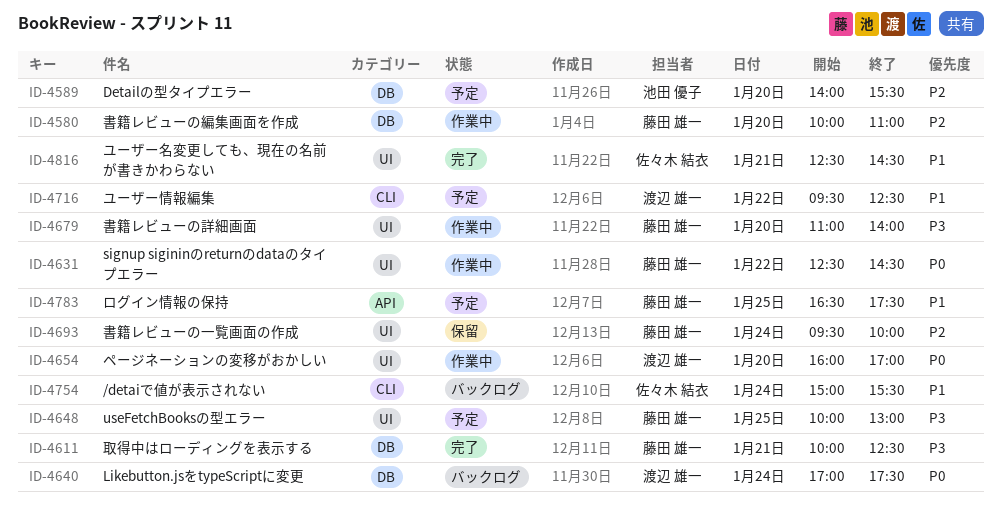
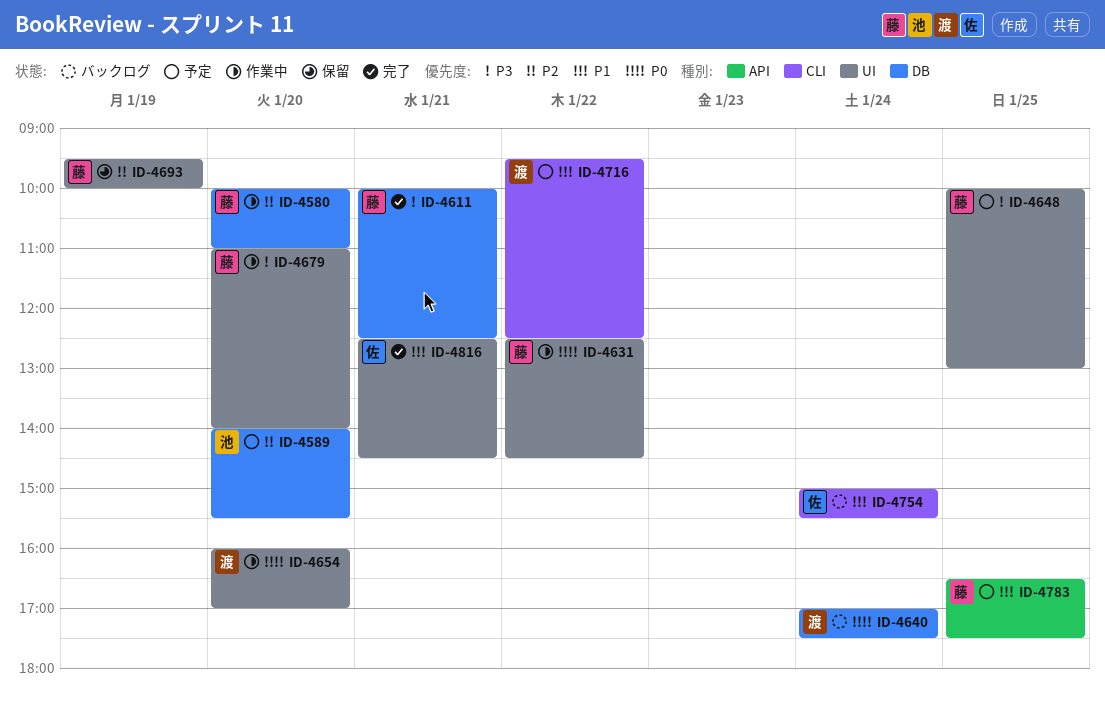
ID-4693, day: Jan 24 -> Jan 19

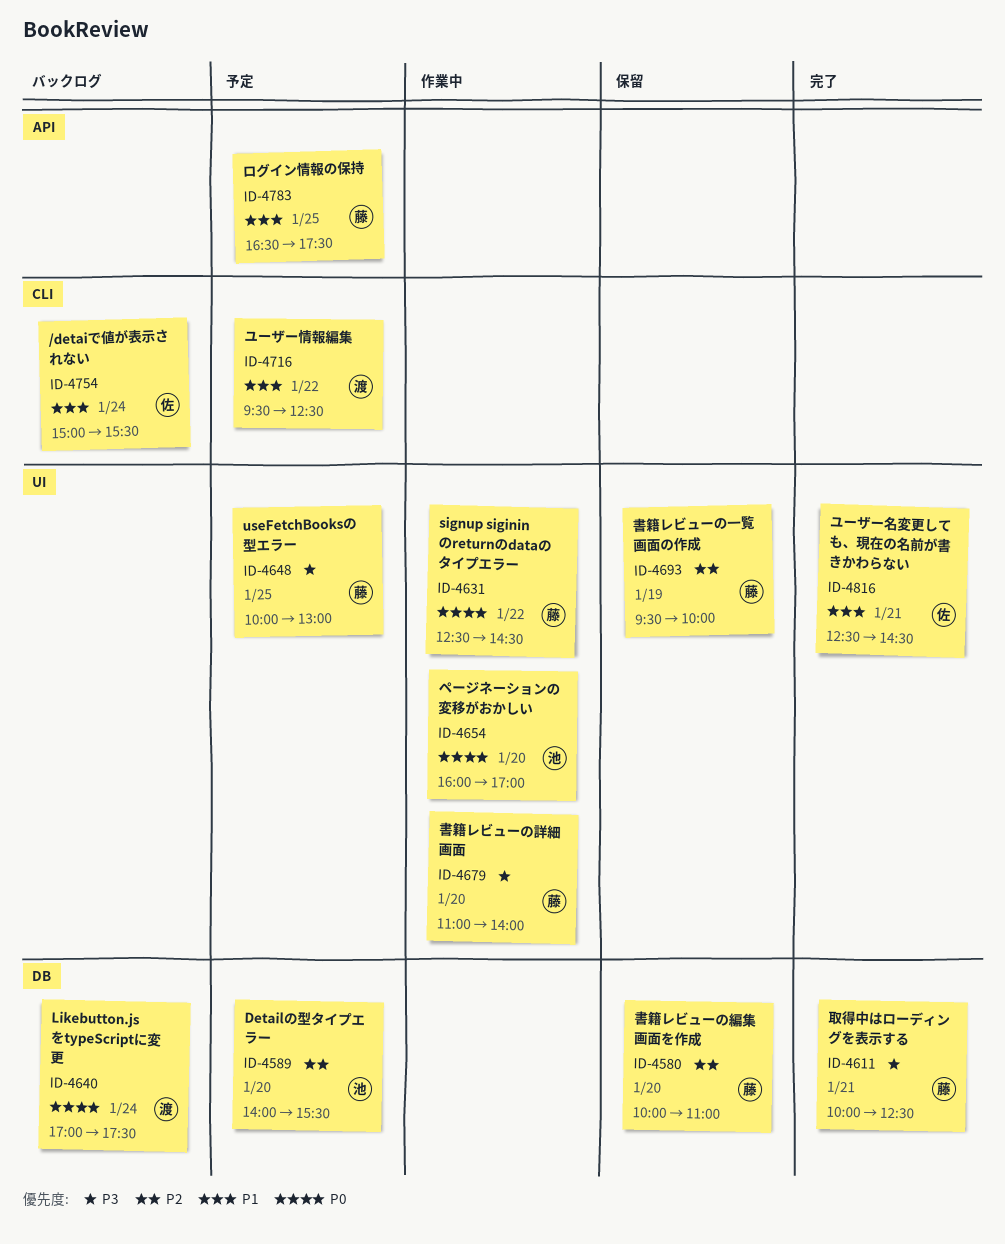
ID-4580, status: 作業中 -> 保留
ID-4654, owner: 渡 -> 池

